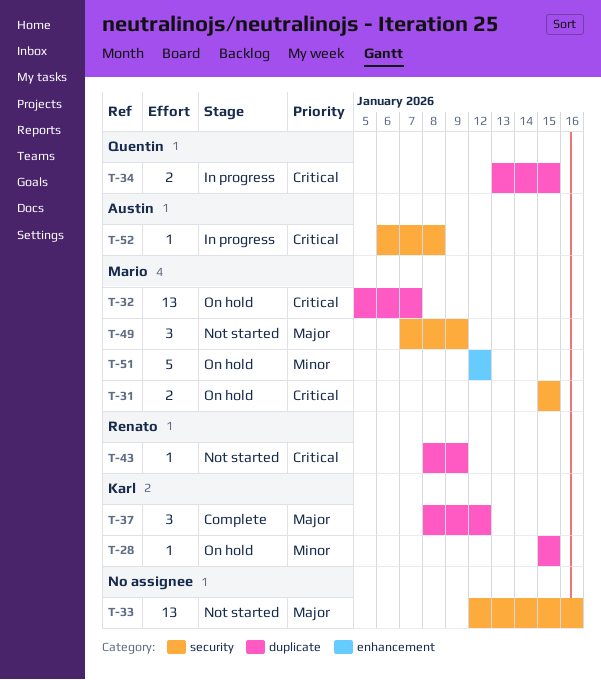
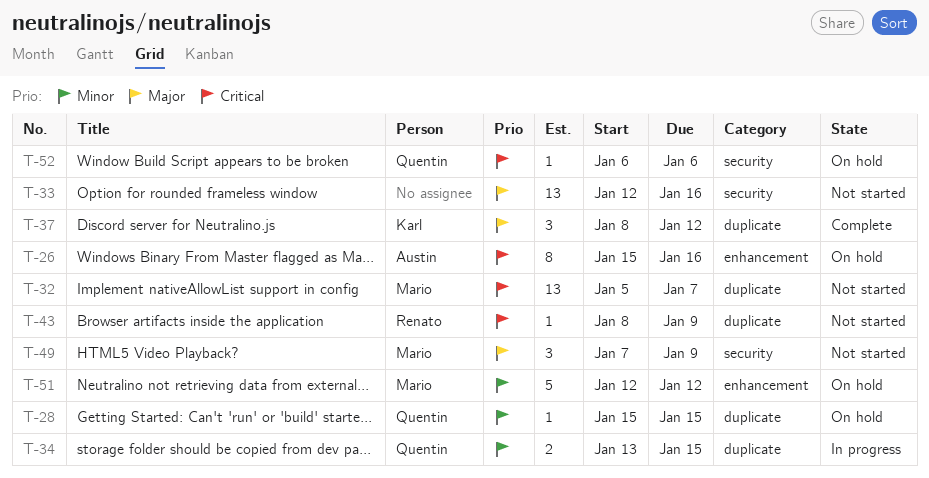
T-26: none -> present
T-28, owner: Karl -> Quentin
T-31: present -> none
T-32, status: On hold -> Not started
T-34, priority: Critical -> Minor
T-52, status: In progress -> On hold
T-52, owner: Austin -> Quentin
T-52, due: Jan 8 -> Jan 6

